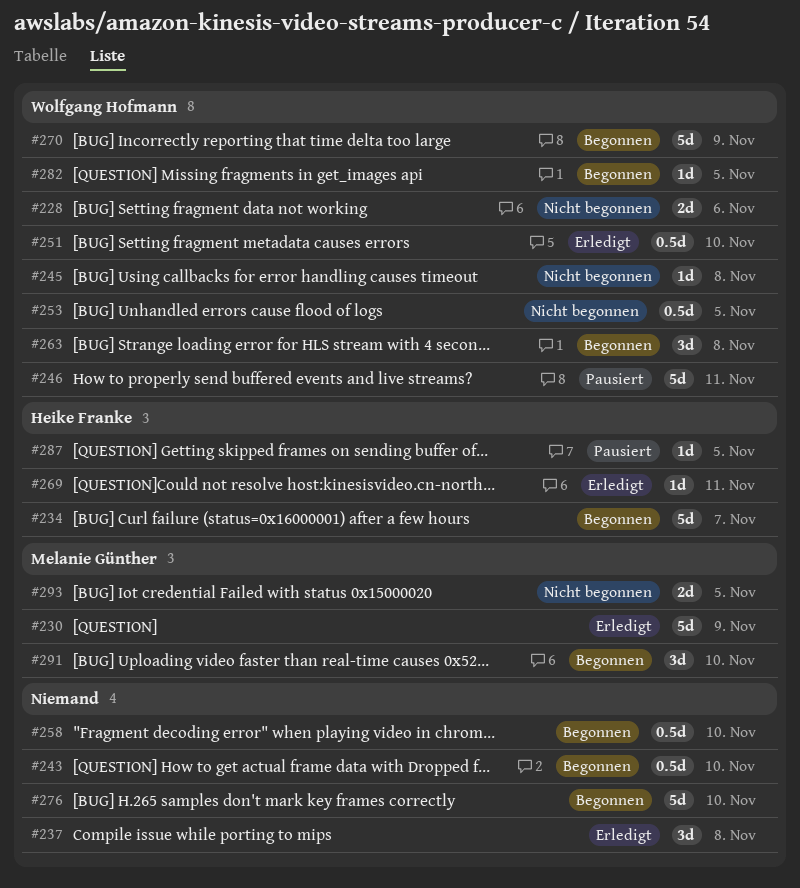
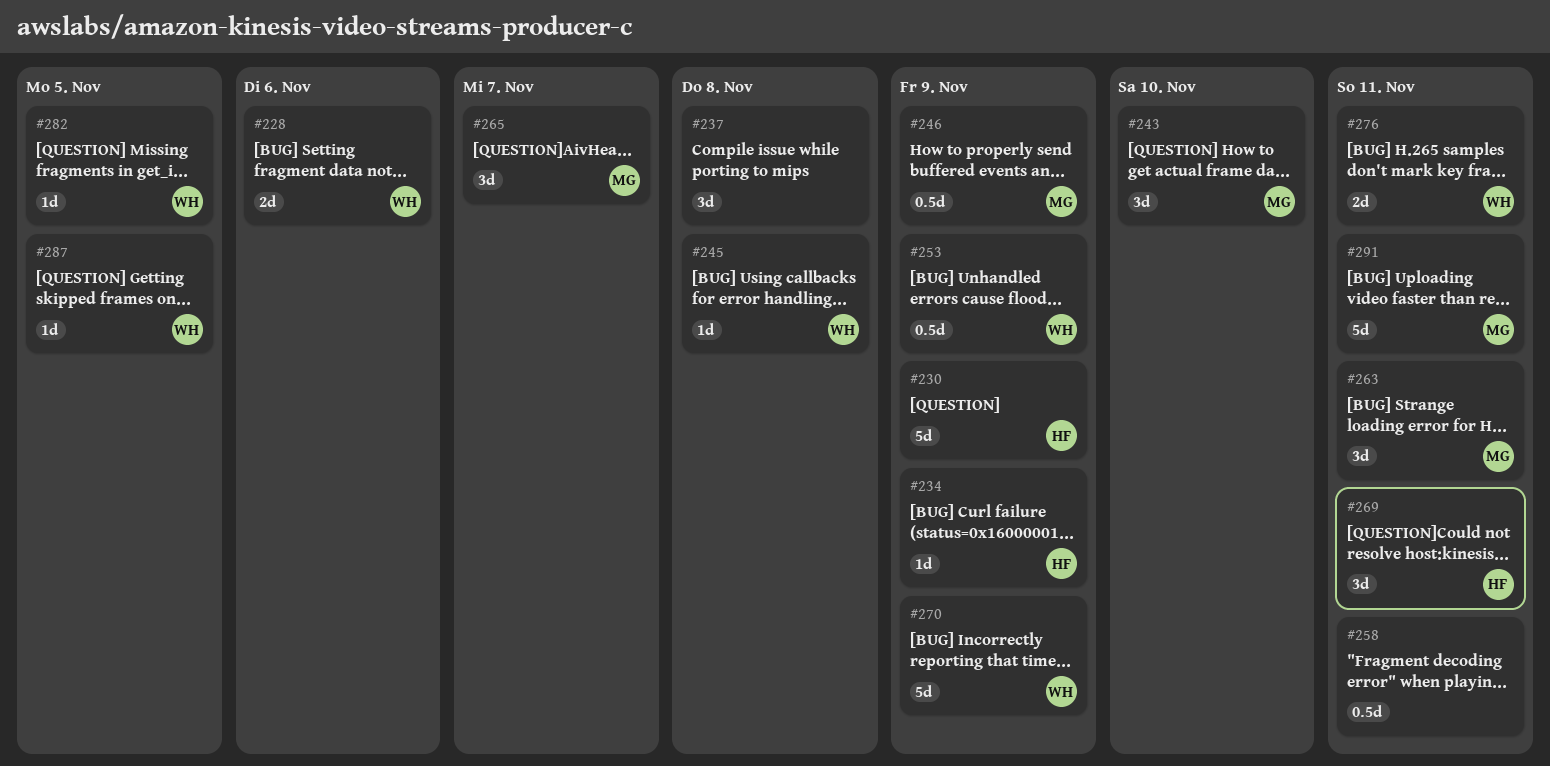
#230, owner: Melanie Günther -> Heike Franke
#234, estimate: 5d -> 1d
#234, due: Nov 7 -> Nov 9
#243, owner: none -> Melanie Günther
#243, estimate: 0.5d -> 3d
#246, owner: Wolfgang Hofmann -> Melanie Günther
#246, estimate: 5d -> 0.5d
#246, due: Nov 11 -> Nov 9
#251: present -> none
#253, due: Nov 5 -> Nov 9
#258, due: Nov 10 -> Nov 11
#263, owner: Wolfgang Hofmann -> Melanie Günther
#263, due: Nov 8 -> Nov 11
#265: none -> present
#269, estimate: 1d -> 3d
#276, owner: none -> Wolfgang Hofmann
#276, estimate: 5d -> 2d
#276, due: Nov 10 -> Nov 11
#287, owner: Heike Franke -> Wolfgang Hofmann
#291, estimate: 3d -> 5d
#291, due: Nov 10 -> Nov 11
#293: present -> none

